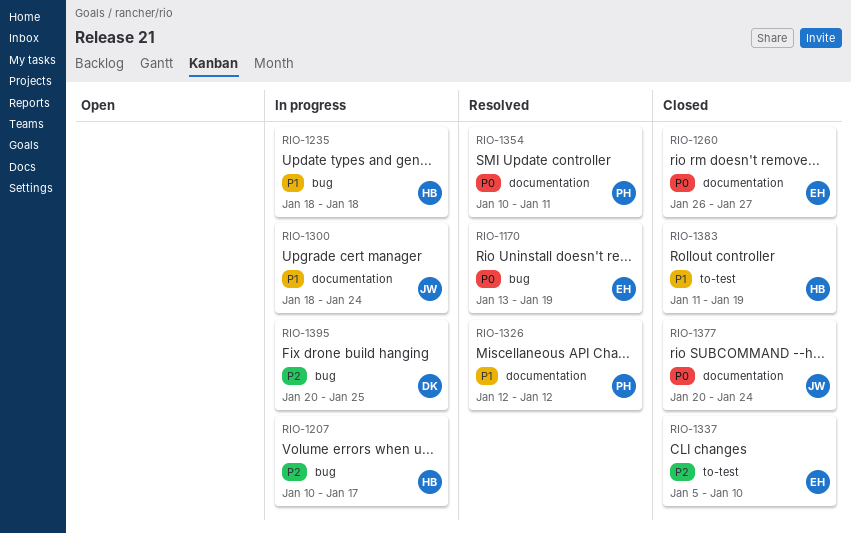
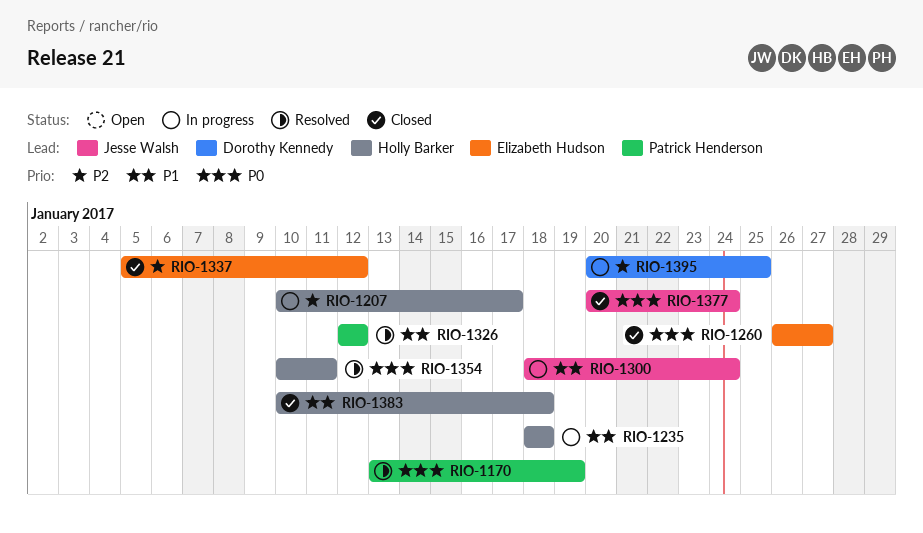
RIO-1170, owner: Elizabeth Hudson -> Patrick Henderson
RIO-1337, due: Jan 10 -> Jan 12
RIO-1354, owner: Patrick Henderson -> Holly Barker
RIO-1383, start: Jan 11 -> Jan 10
RIO-1383, due: Jan 19 -> Jan 18

